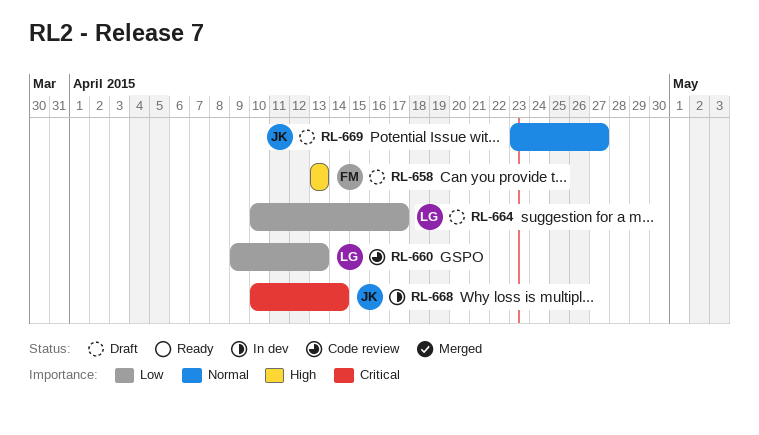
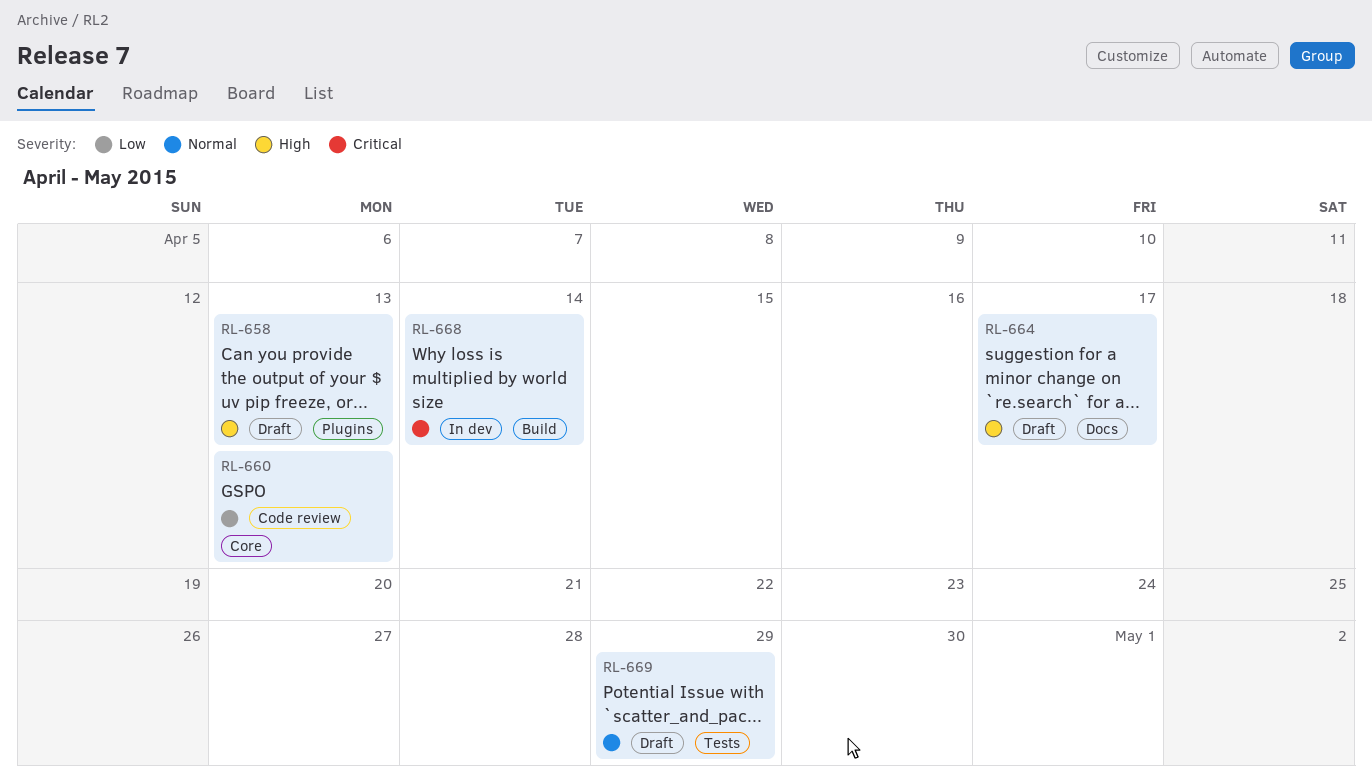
RL-664, priority: Low -> High
RL-669, due: Apr 27 -> Apr 29

